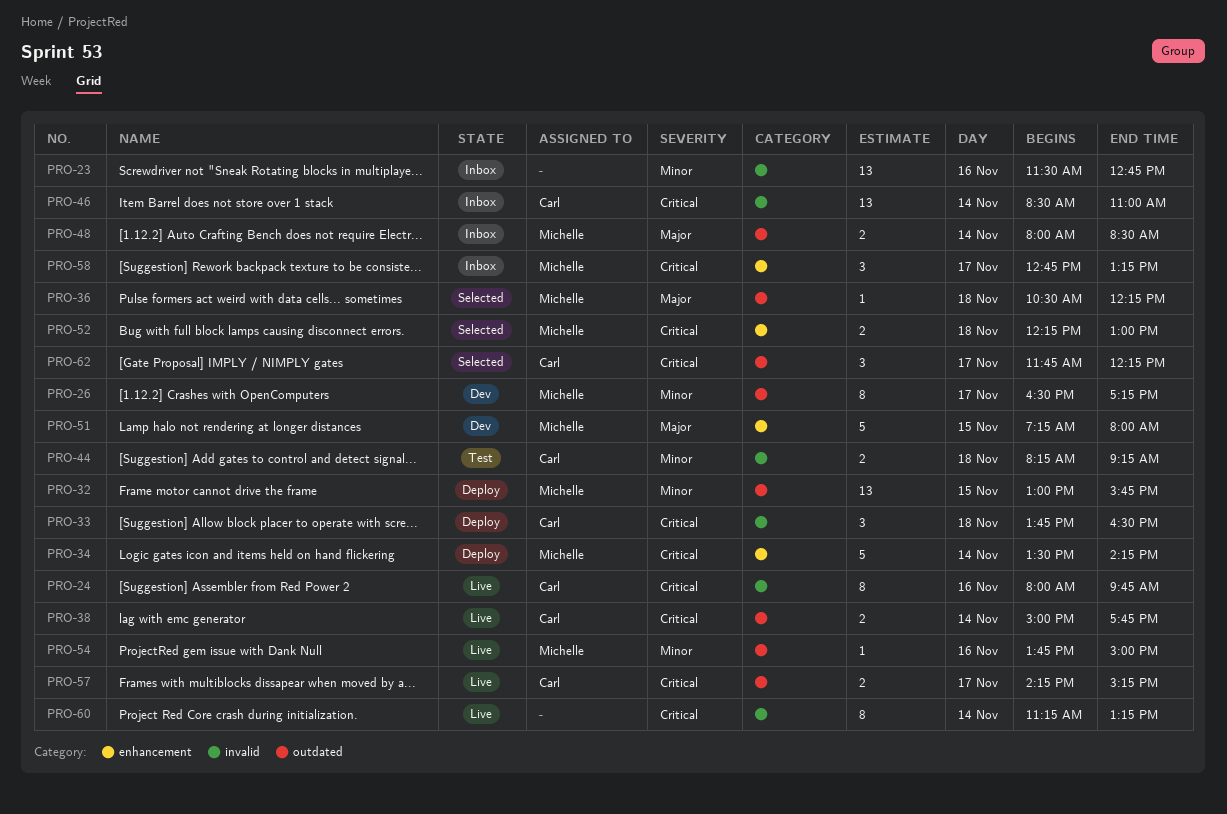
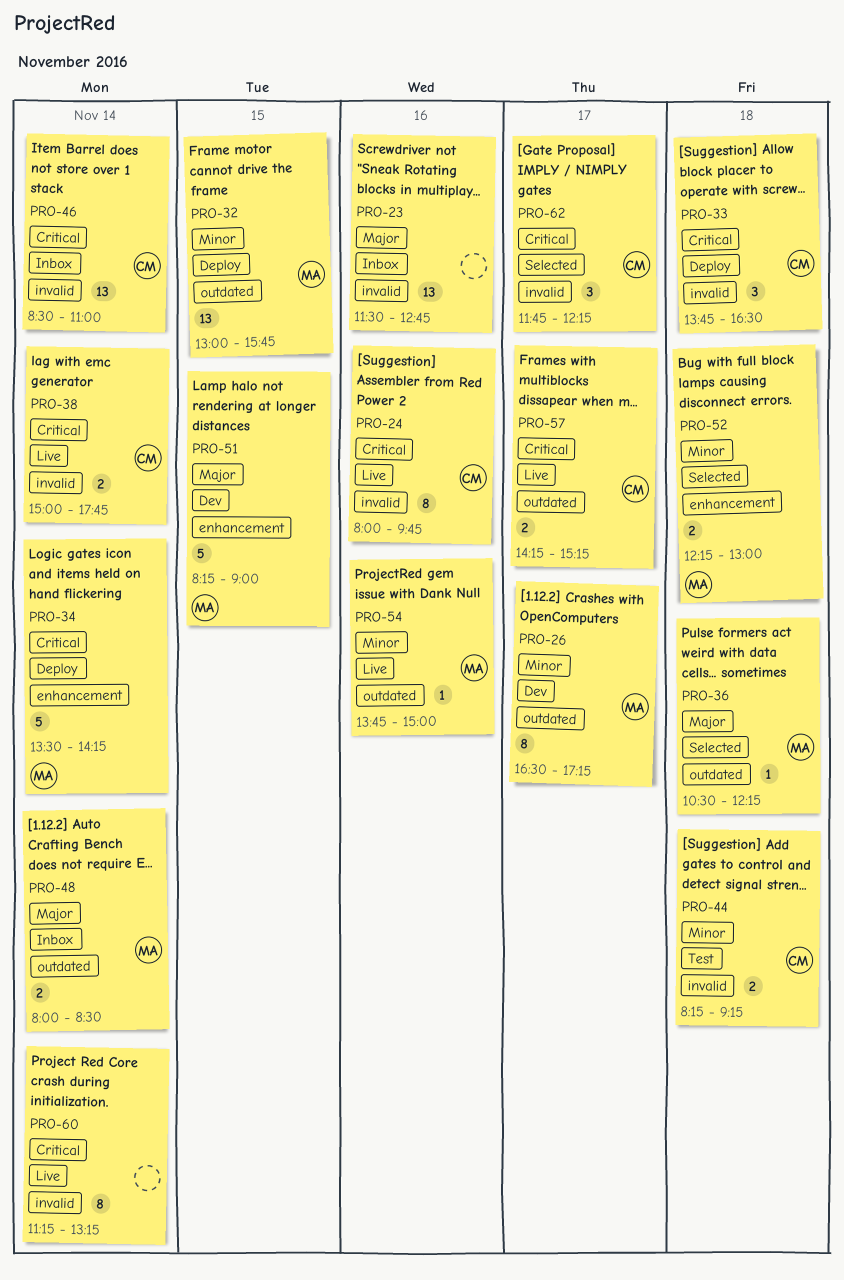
PRO-23, priority: Minor -> Major
PRO-38, label: outdated -> invalid
PRO-51, begins: 07:15 -> 08:15
PRO-51, ends: 08:00 -> 09:00
PRO-52, priority: Critical -> Minor
PRO-58: present -> none
PRO-62, label: outdated -> invalid

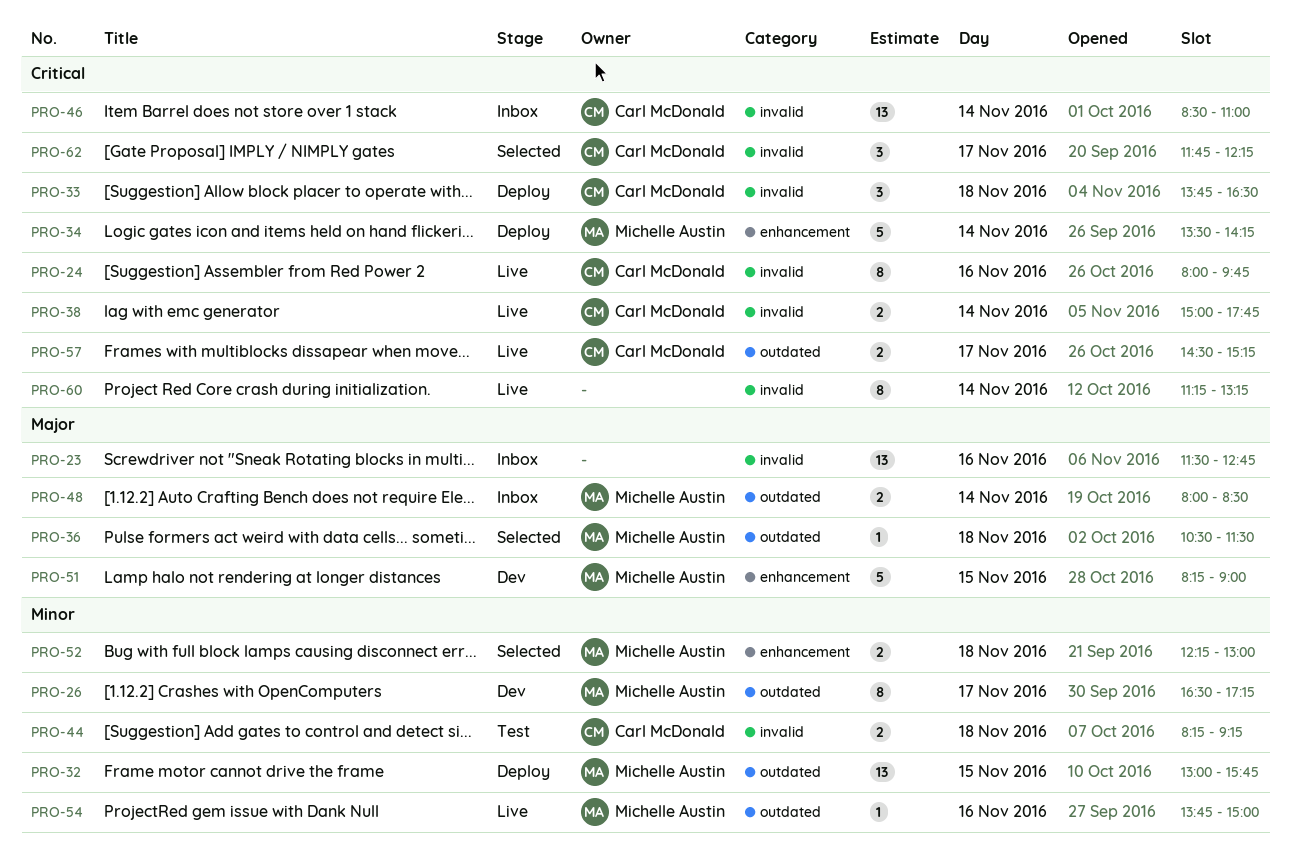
PRO-36, ends: 12:15 -> 11:30
PRO-57, begins: 14:15 -> 14:30

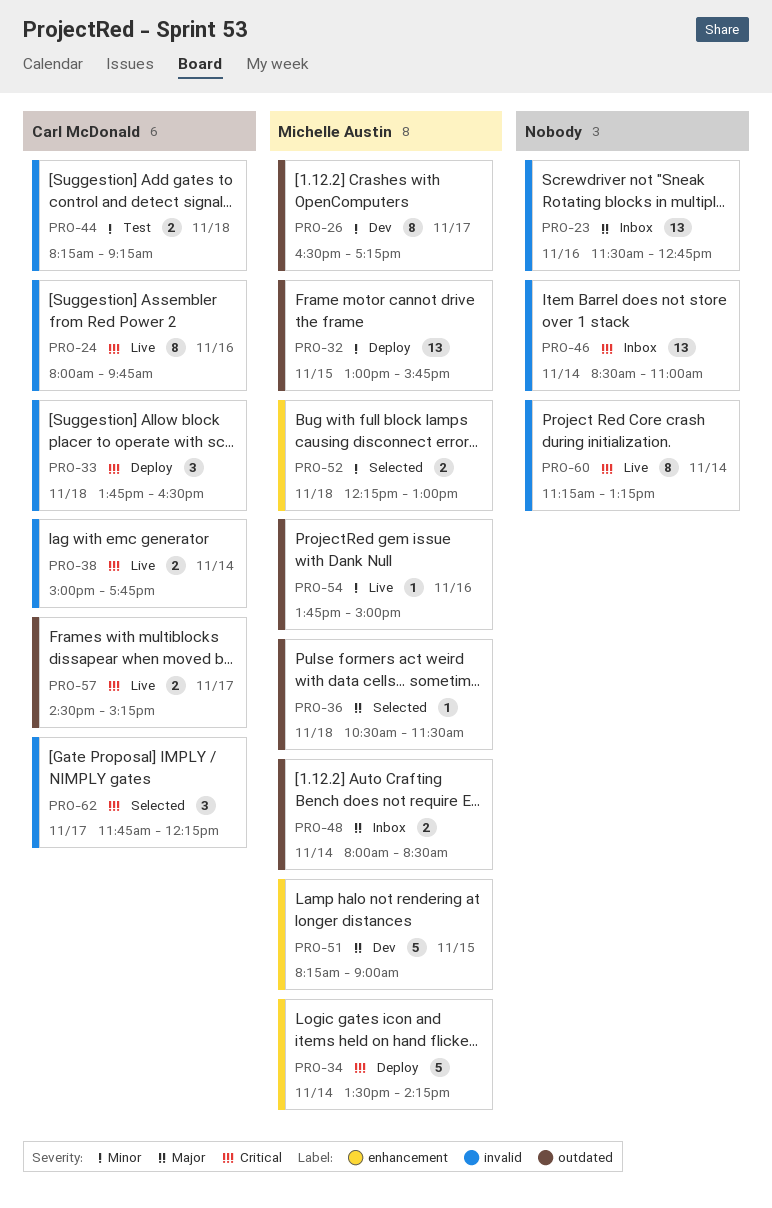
PRO-46, owner: Carl McDonald -> none

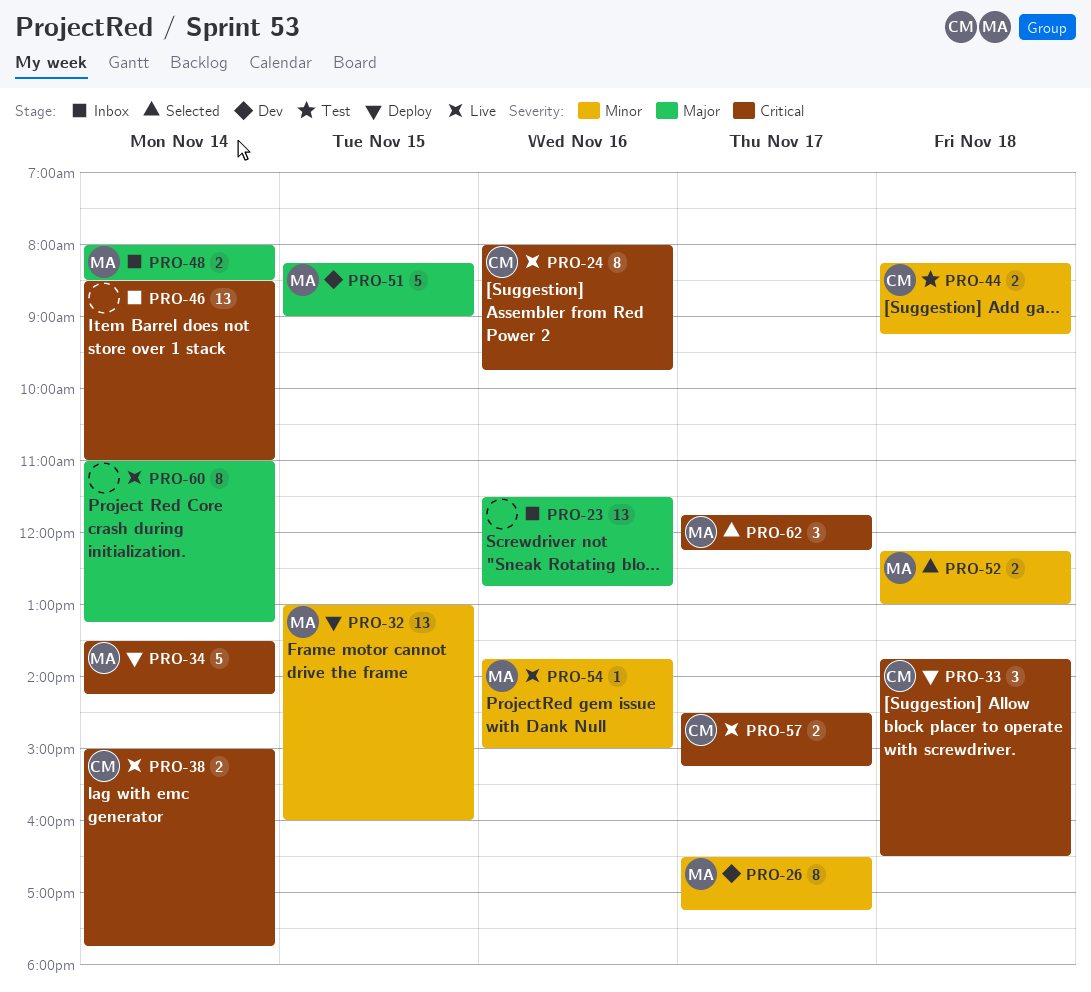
PRO-32, ends: 15:45 -> 16:00
PRO-36: present -> none
PRO-60, priority: Critical -> Major
PRO-60, begins: 11:15 -> 11:00
PRO-62, owner: Carl McDonald -> Michelle Austin

